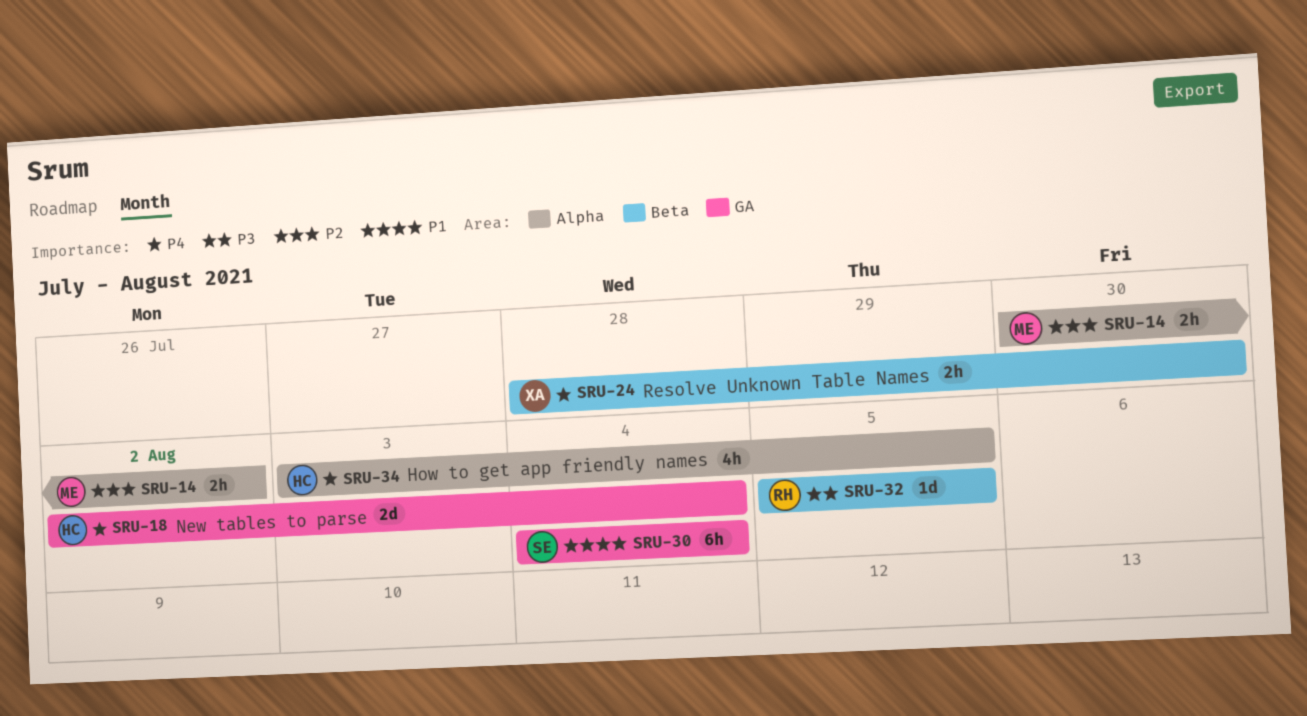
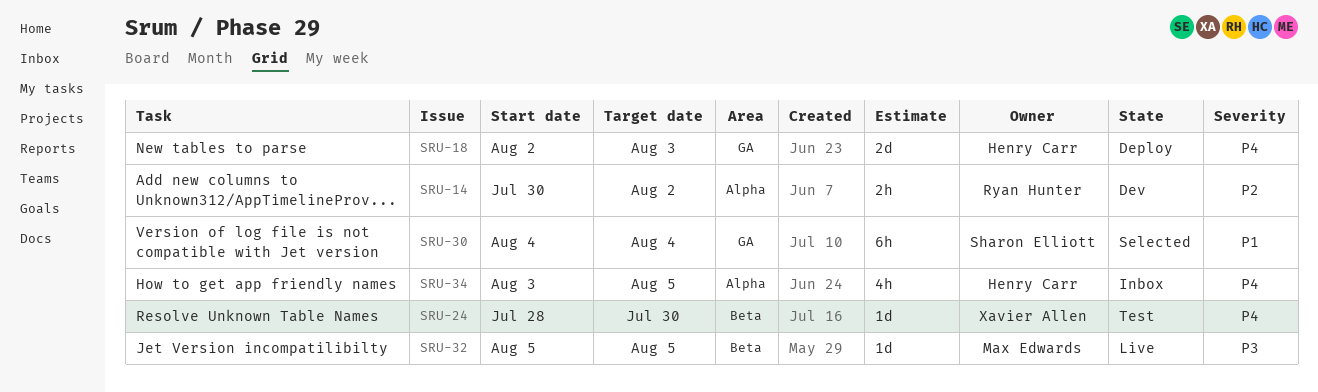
SRU-14, owner: Max Edwards -> Ryan Hunter
SRU-18, due: Aug 4 -> Aug 3
SRU-24, estimate: 2h -> 1d
SRU-32, owner: Ryan Hunter -> Max Edwards

